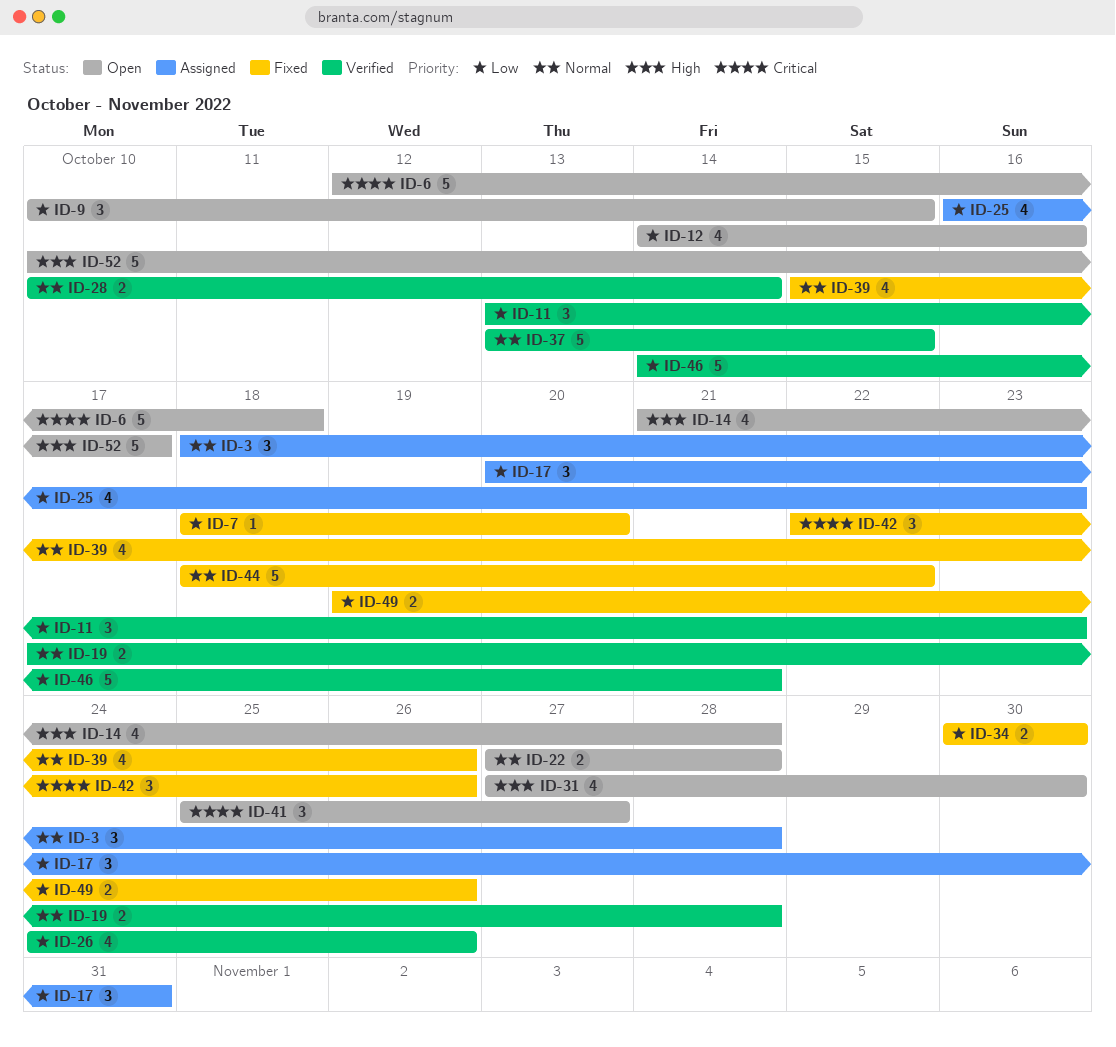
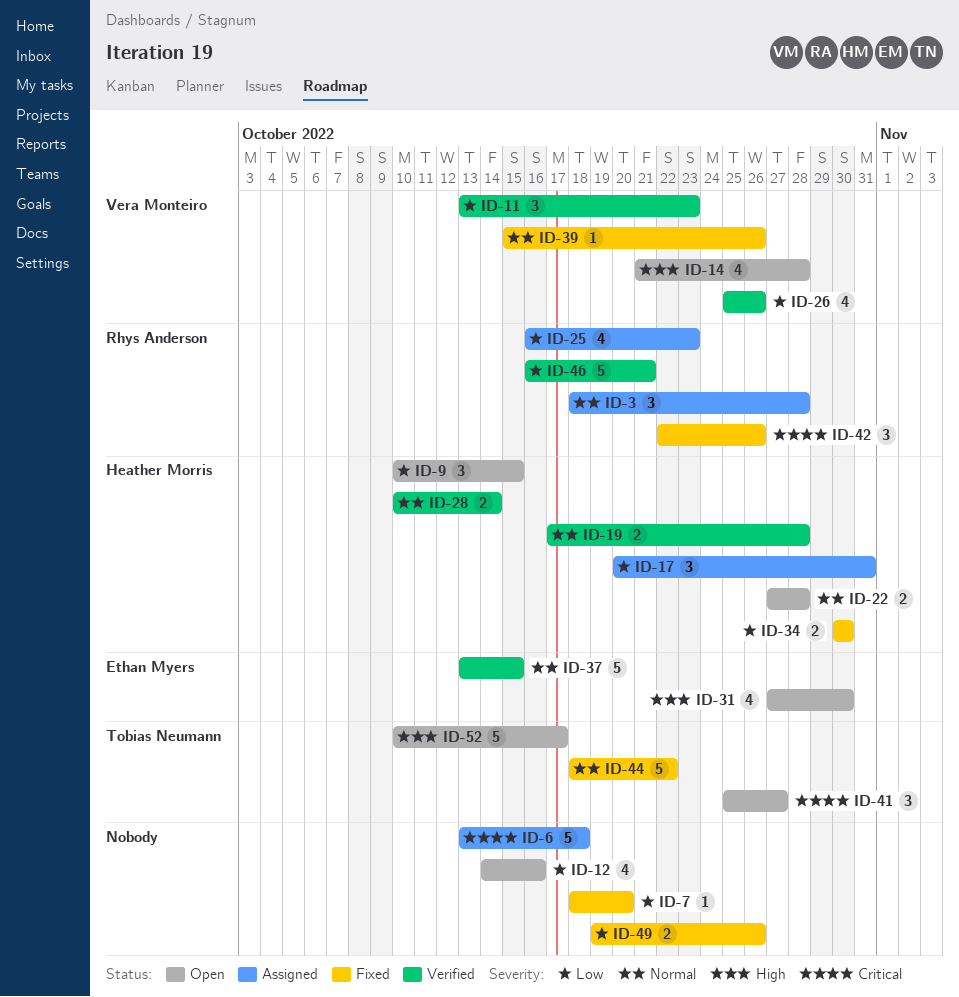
ID-6, status: Open -> Assigned
ID-6, start: Oct 12 -> Oct 13
ID-26, start: Oct 24 -> Oct 25
ID-39, estimate: 4 -> 1
ID-46, start: Oct 14 -> Oct 16

